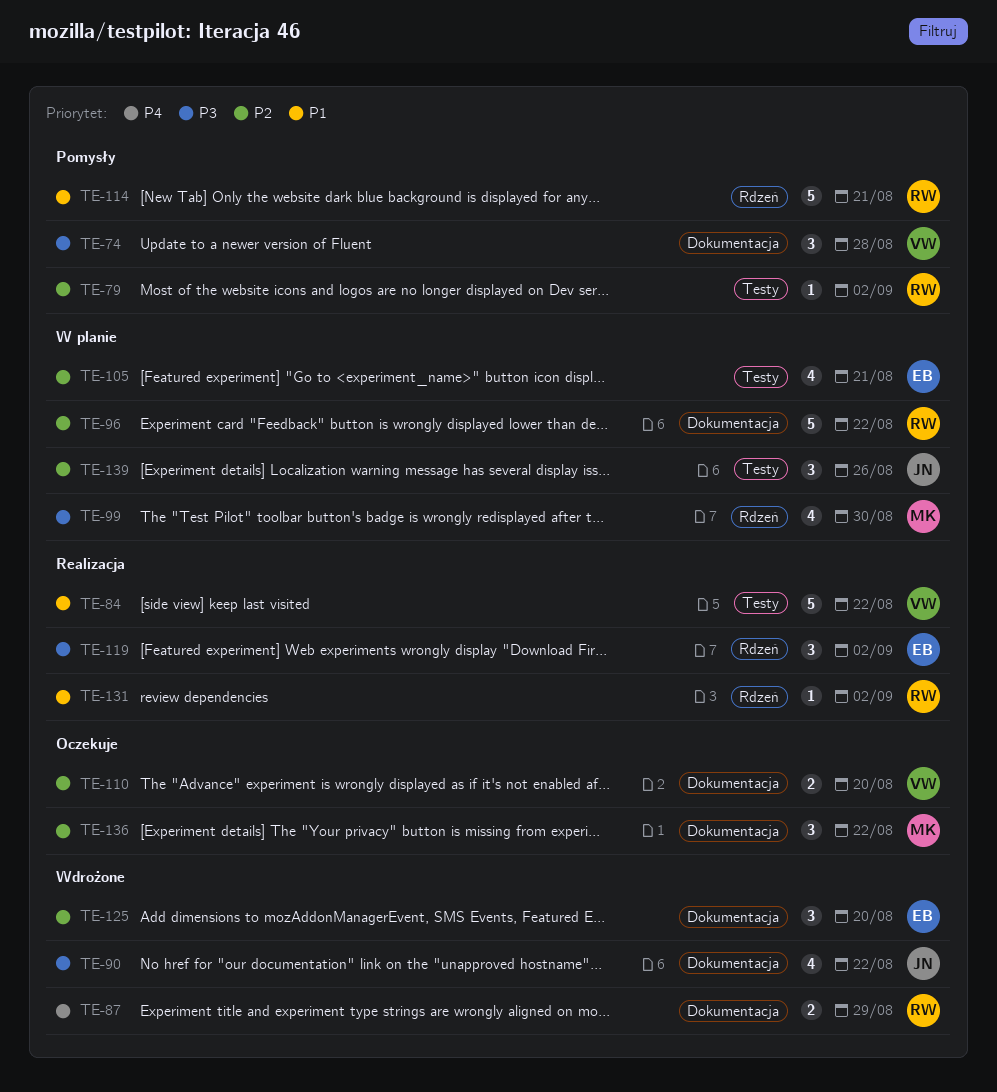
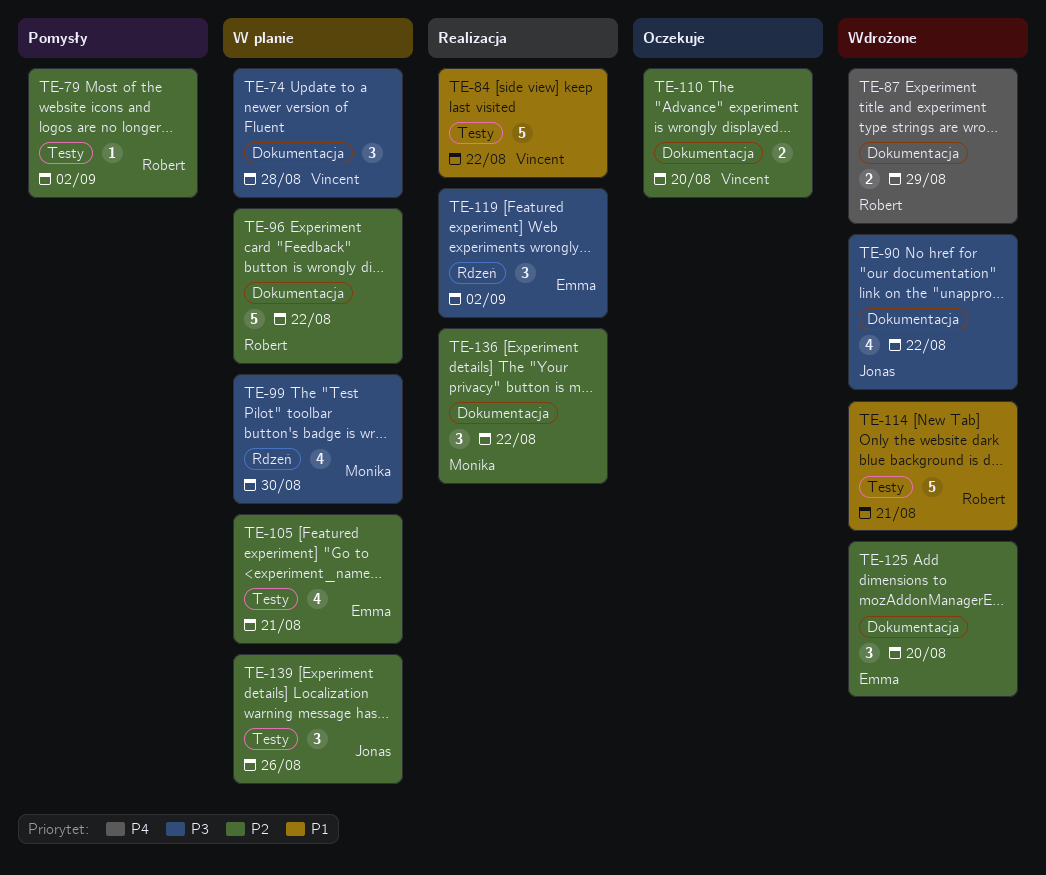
TE-74, status: Pomysły -> W planie
TE-114, status: Pomysły -> Wdrożone
TE-114, label: Rdzeń -> Testy
TE-131: present -> none
TE-136, status: Oczekuje -> Realizacja

